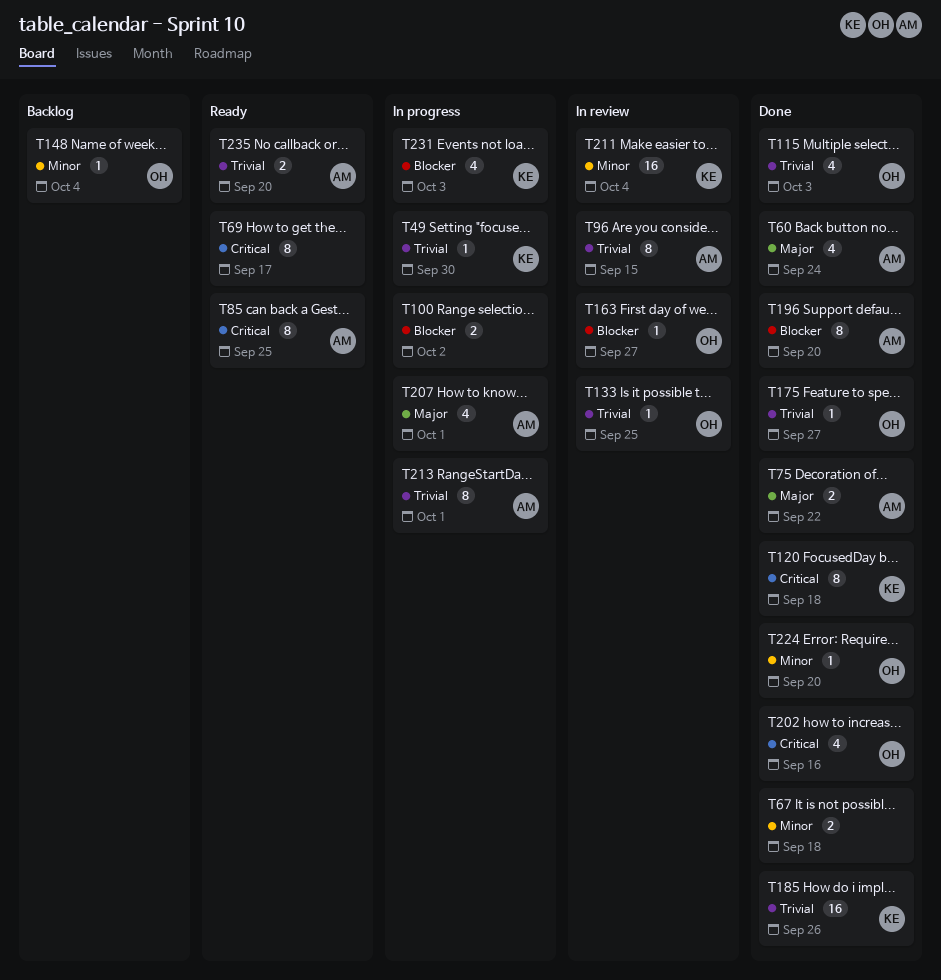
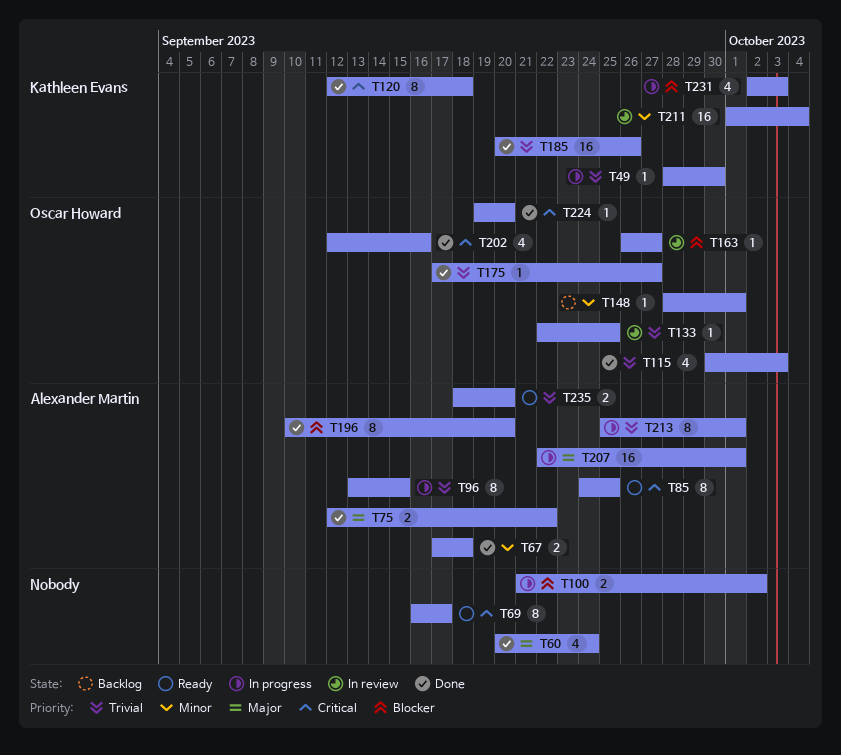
T60, owner: Alexander Martin -> none
T67, owner: none -> Alexander Martin
T96, status: In review -> In progress
T148, due: Oct 4 -> Oct 1
T207, estimate: 4 -> 16
T224, priority: Minor -> Critical

